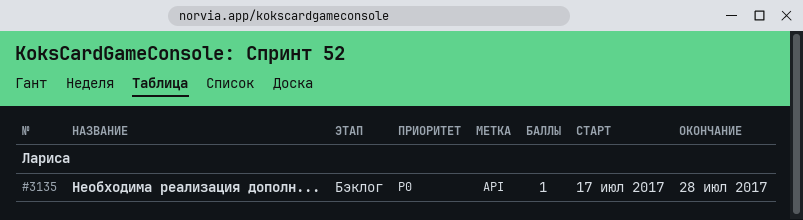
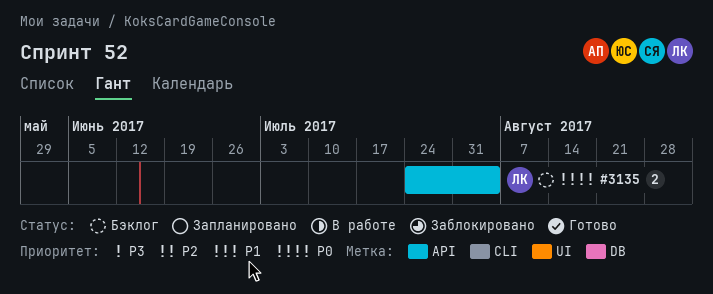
#3135, estimate: 1 -> 2
#3135, start: Jul 17 -> Jul 24
#3135, due: Jul 28 -> Aug 4

